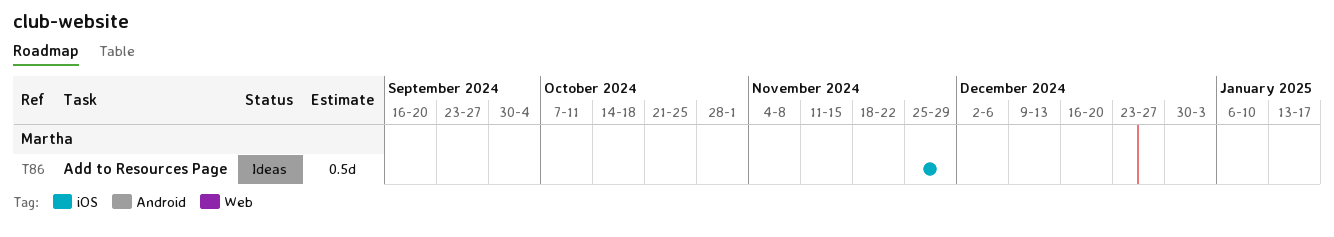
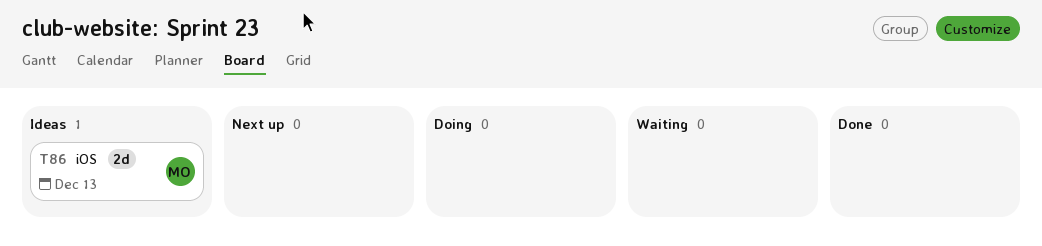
T86, estimate: 0.5d -> 2d
T86, due: Nov 29 -> Dec 13

